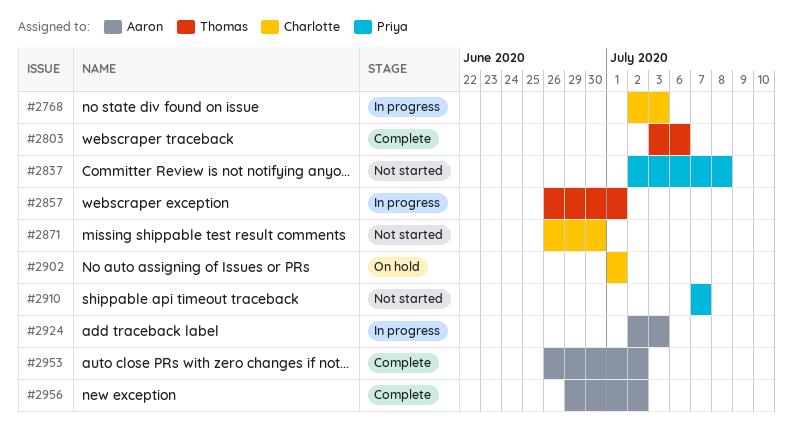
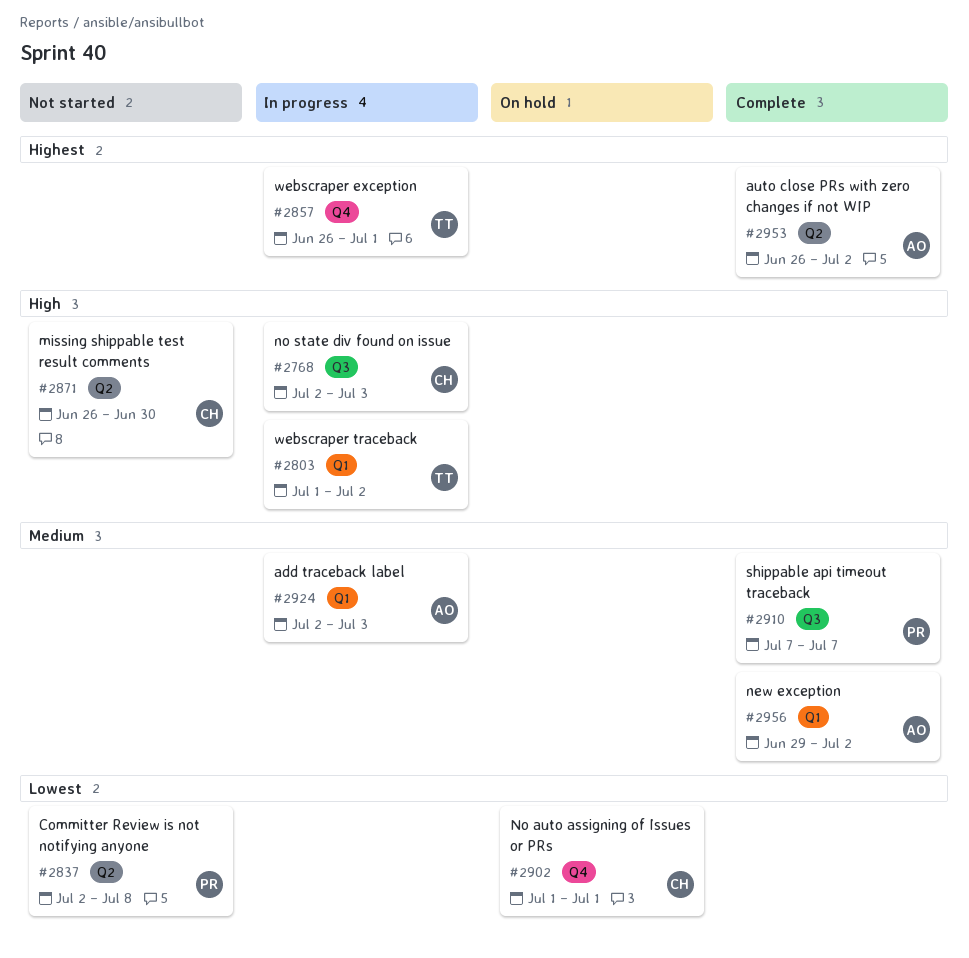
#2803, status: Complete -> In progress
#2803, start: Jul 3 -> Jul 1
#2803, due: Jul 6 -> Jul 2
#2910, status: Not started -> Complete

